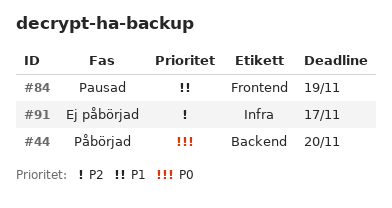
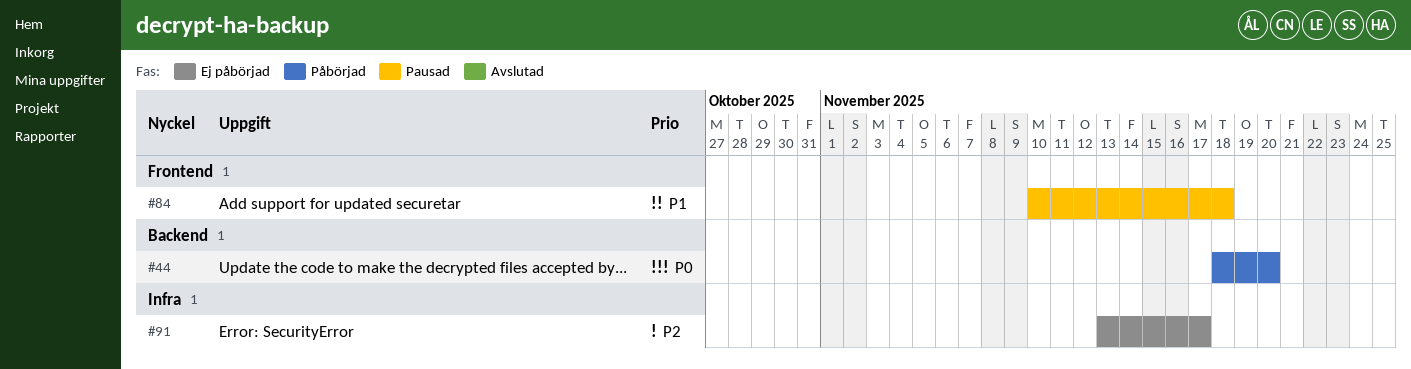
#84, due: Nov 19 -> Nov 18

